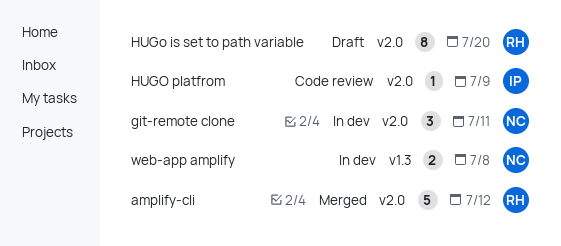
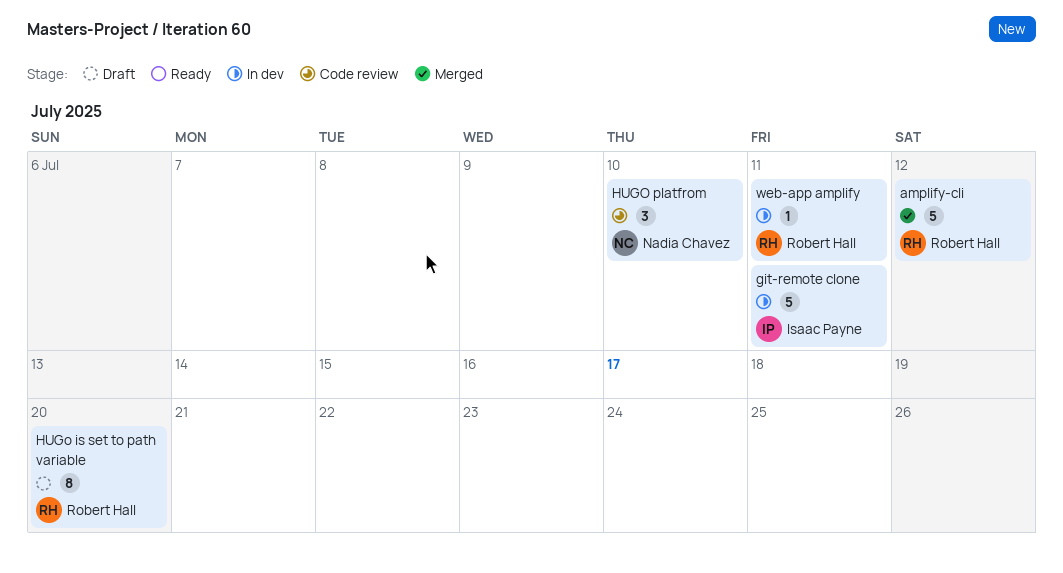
git-remote clone, owner: Nadia Chavez -> Isaac Payne
git-remote clone, estimate: 3 -> 5
HUGO platfrom, owner: Isaac Payne -> Nadia Chavez
HUGO platfrom, estimate: 1 -> 3
HUGO platfrom, due: Jul 9 -> Jul 10
web-app amplify, owner: Nadia Chavez -> Robert Hall
web-app amplify, estimate: 2 -> 1
web-app amplify, due: Jul 8 -> Jul 11

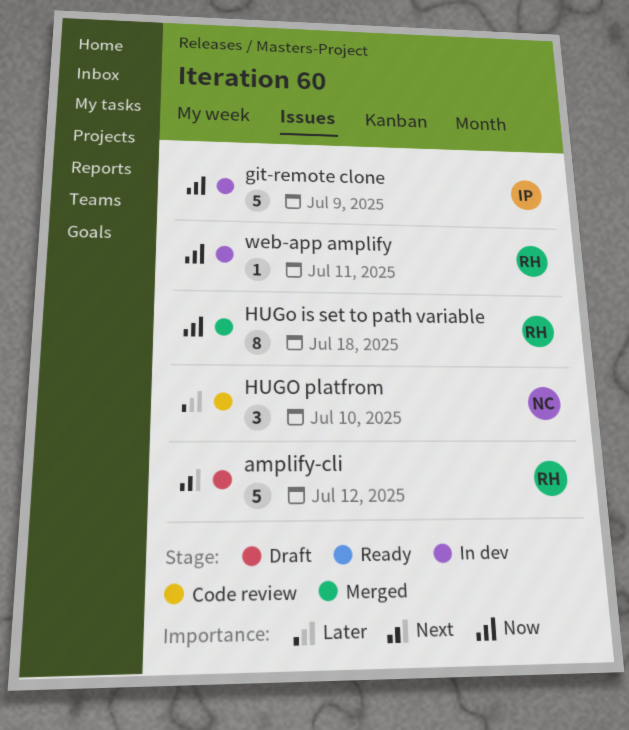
amplify-cli, status: Merged -> Draft
git-remote clone, due: Jul 11 -> Jul 9
HUGo is set to path variable, status: Draft -> Merged
HUGo is set to path variable, due: Jul 20 -> Jul 18

